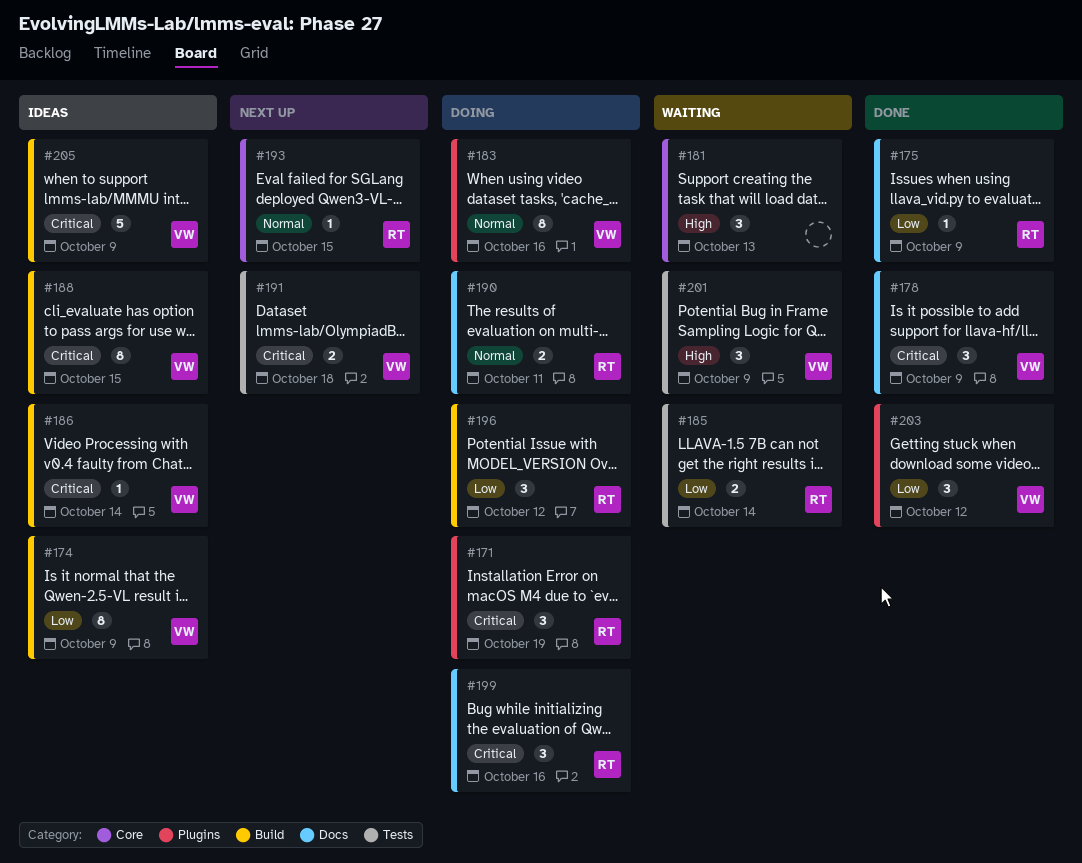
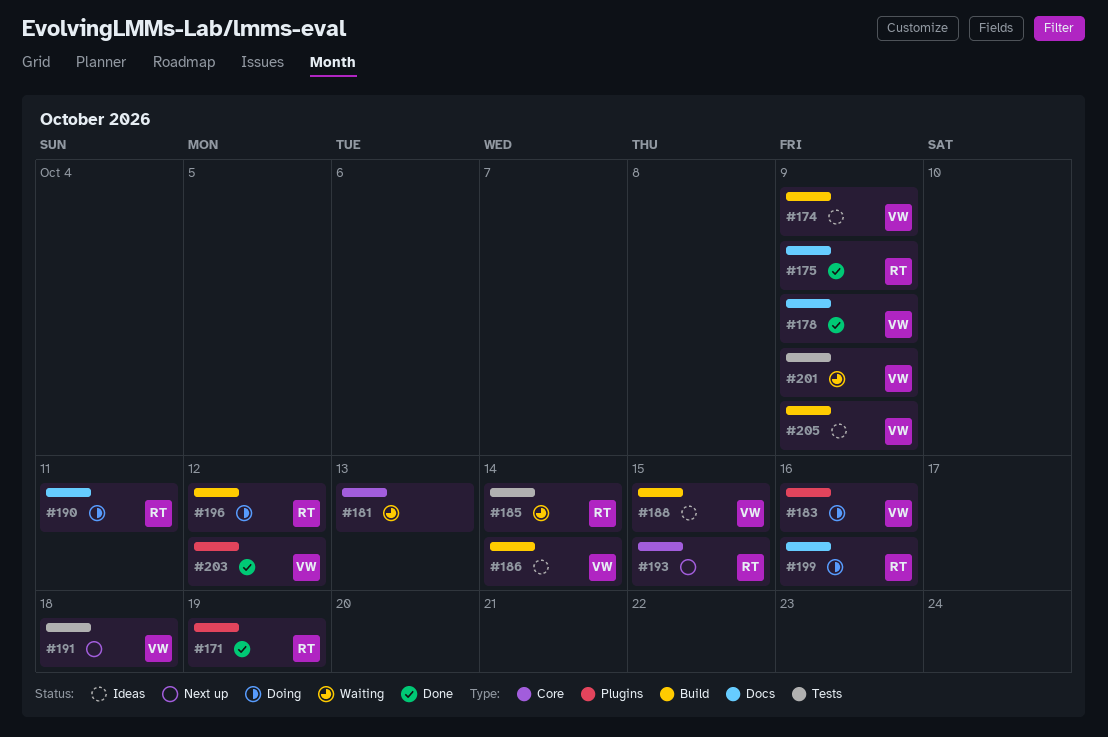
#171, status: Doing -> Done

